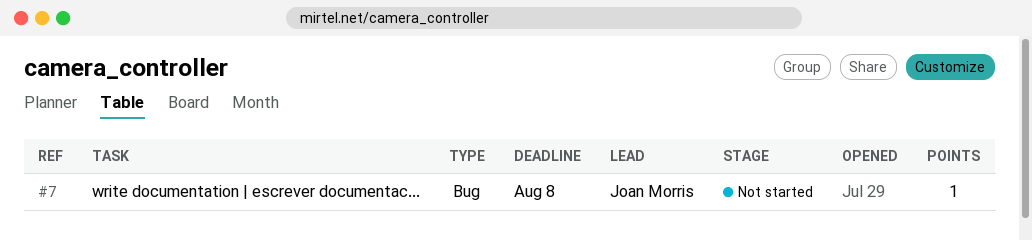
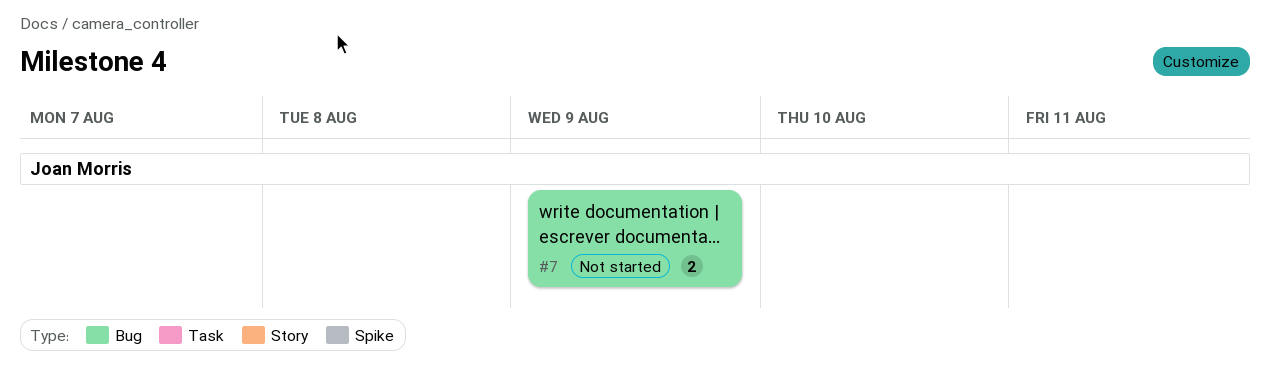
#7, estimate: 1 -> 2
#7, due: Aug 8 -> Aug 9

